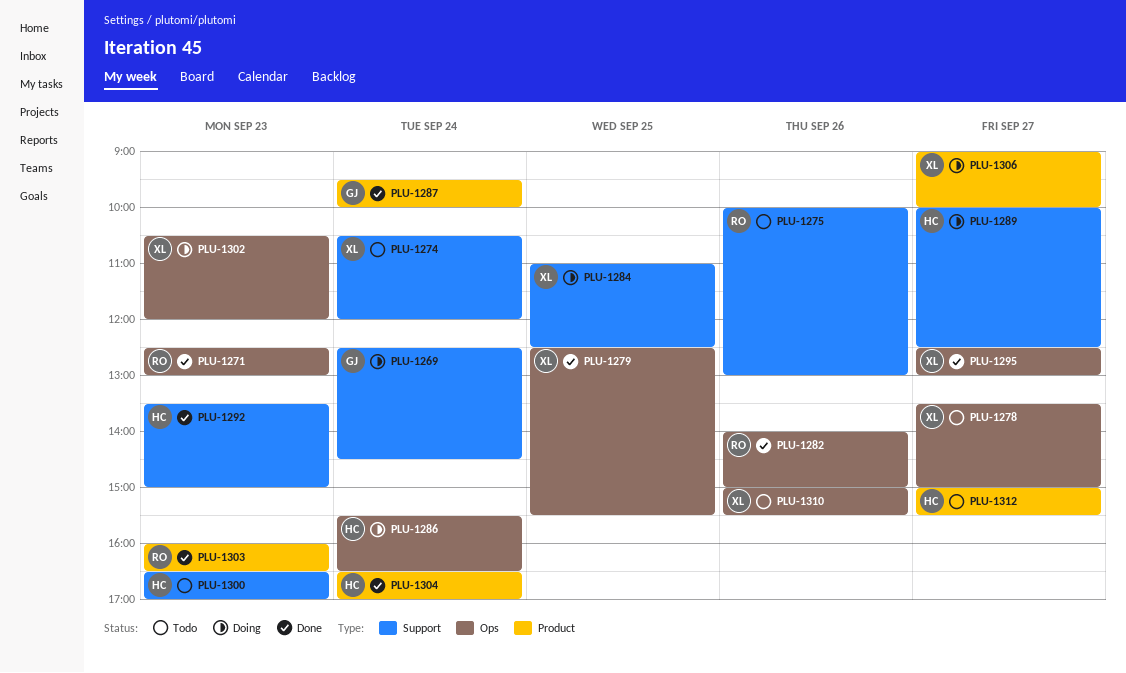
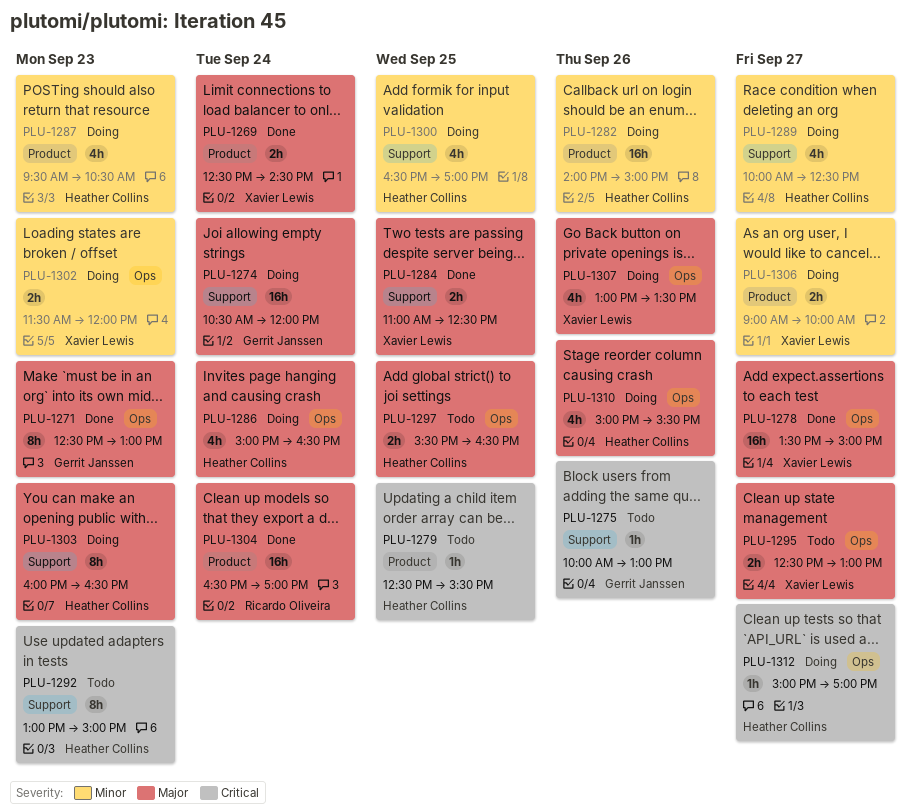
PLU-1269, status: Doing -> Done
PLU-1269, owner: Gerrit Janssen -> Xavier Lewis
PLU-1269, label: Support -> Product
PLU-1271, owner: Ricardo Oliveira -> Gerrit Janssen
PLU-1274, status: Todo -> Doing
PLU-1274, owner: Xavier Lewis -> Gerrit Janssen
PLU-1275, owner: Ricardo Oliveira -> Gerrit Janssen
PLU-1278, status: Todo -> Done
PLU-1279, status: Done -> Todo
PLU-1279, owner: Xavier Lewis -> Heather Collins
PLU-1279, label: Ops -> Product
PLU-1282, status: Done -> Doing
PLU-1282, owner: Ricardo Oliveira -> Heather Collins
PLU-1282, label: Ops -> Product
PLU-1284, status: Doing -> Done
PLU-1286, begins: 15:30 -> 15:00
PLU-1287, status: Done -> Doing
PLU-1287, owner: Gerrit Janssen -> Heather Collins
PLU-1287, day: Sep 24 -> Sep 23
PLU-1287, ends: 10:00 -> 10:30
PLU-1292, status: Done -> Todo
PLU-1292, begins: 13:30 -> 13:00
PLU-1295, status: Done -> Todo
PLU-1297: none -> present
PLU-1300, status: Todo -> Doing
PLU-1300, day: Sep 23 -> Sep 25
PLU-1302, begins: 10:30 -> 11:30
PLU-1303, status: Done -> Doing
PLU-1303, owner: Ricardo Oliveira -> Heather Collins
PLU-1303, label: Product -> Support
PLU-1304, owner: Heather Collins -> Ricardo Oliveira
PLU-1307: none -> present
PLU-1310, status: Todo -> Doing
PLU-1310, owner: Xavier Lewis -> Heather Collins
PLU-1312, status: Todo -> Doing
PLU-1312, label: Product -> Ops
PLU-1312, ends: 15:30 -> 17:00

